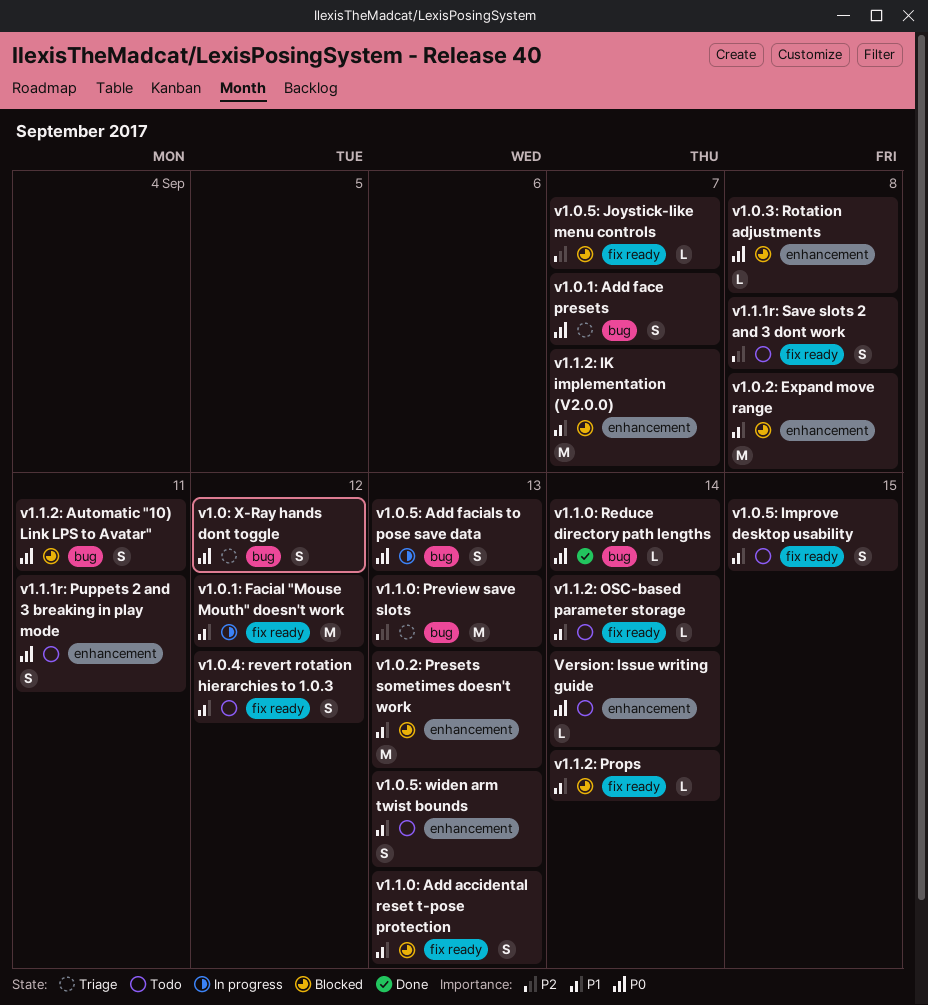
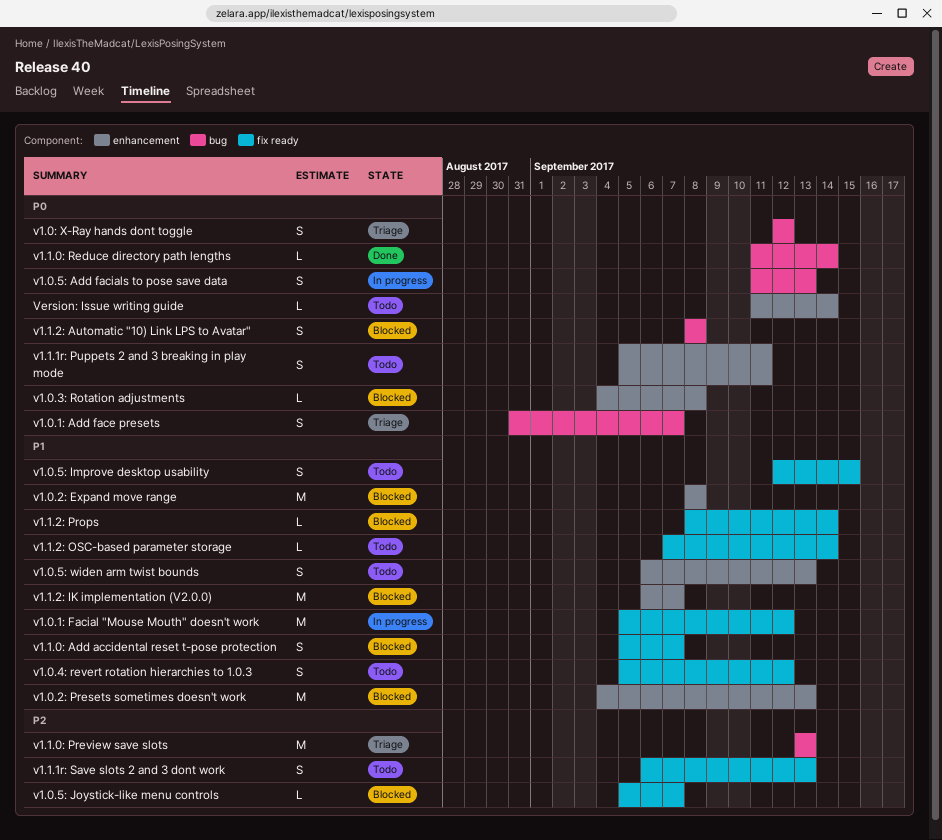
v1.1.0: Add accidental reset t-pose protection, due: Sep 13 -> Sep 7
v1.1.1r: Save slots 2 and 3 dont work, due: Sep 8 -> Sep 13
v1.1.2: Automatic "10) Link LPS to Avatar", due: Sep 11 -> Sep 8

